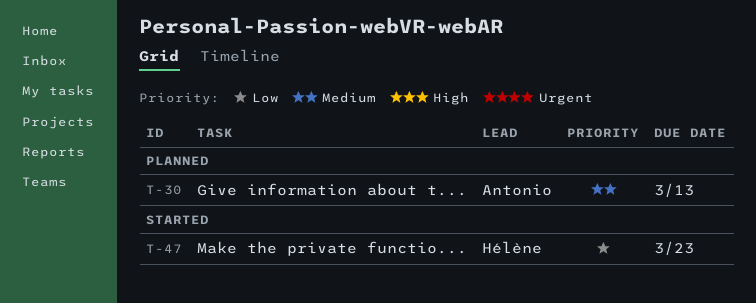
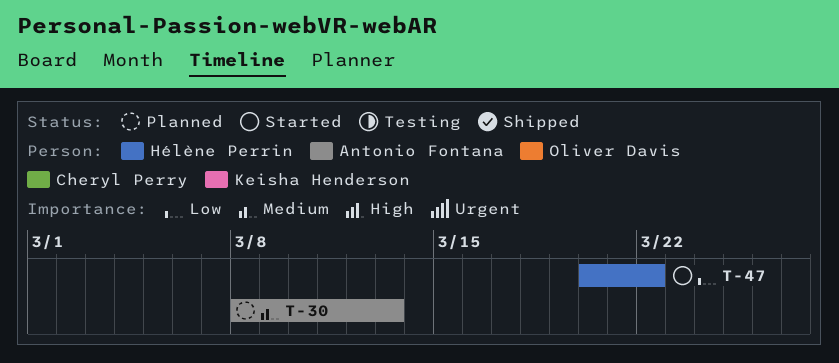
T-47, due: Mar 23 -> Mar 22

